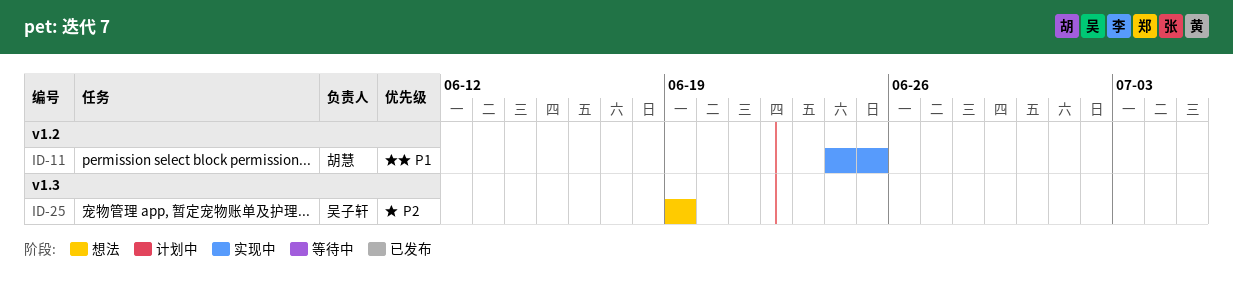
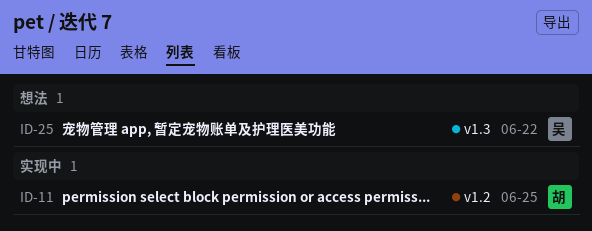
ID-25, due: Jun 19 -> Jun 22

